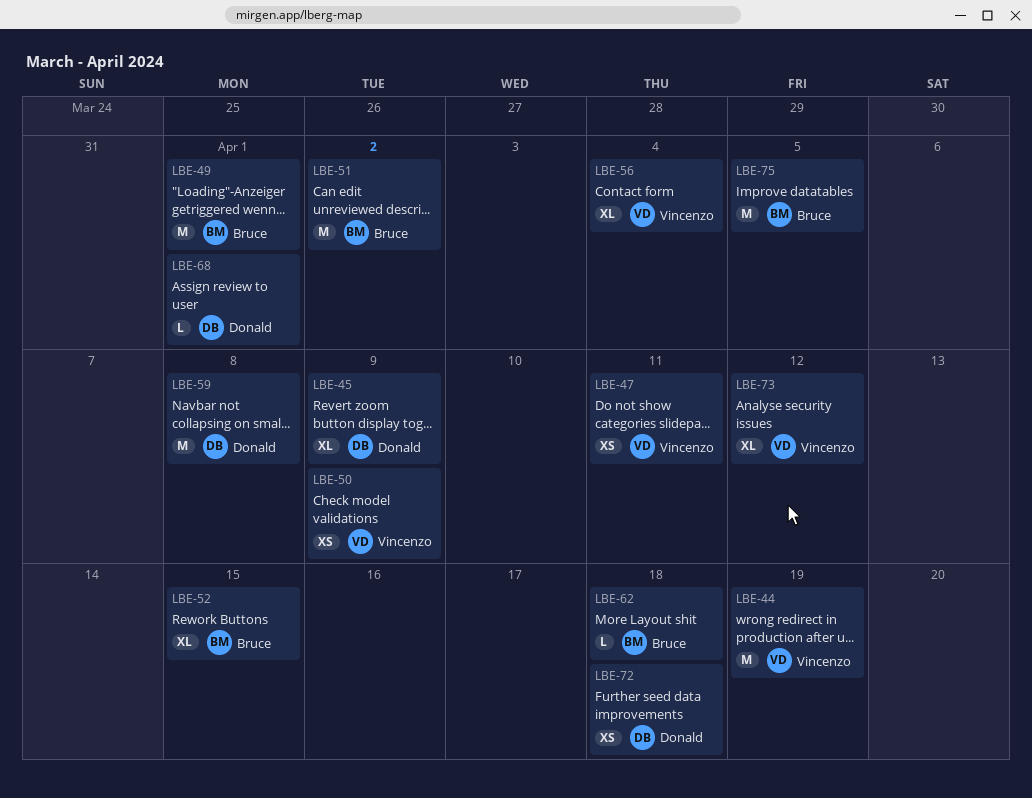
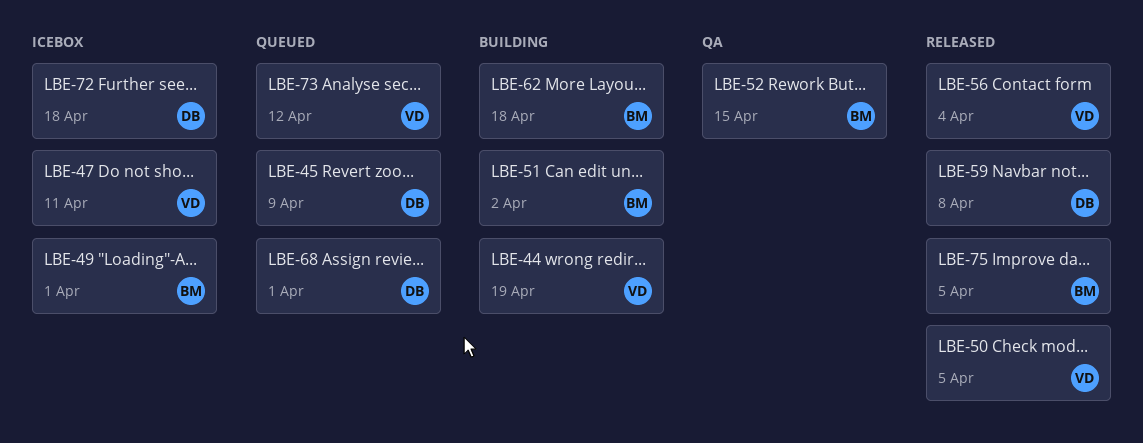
LBE-50, due: Apr 9 -> Apr 5

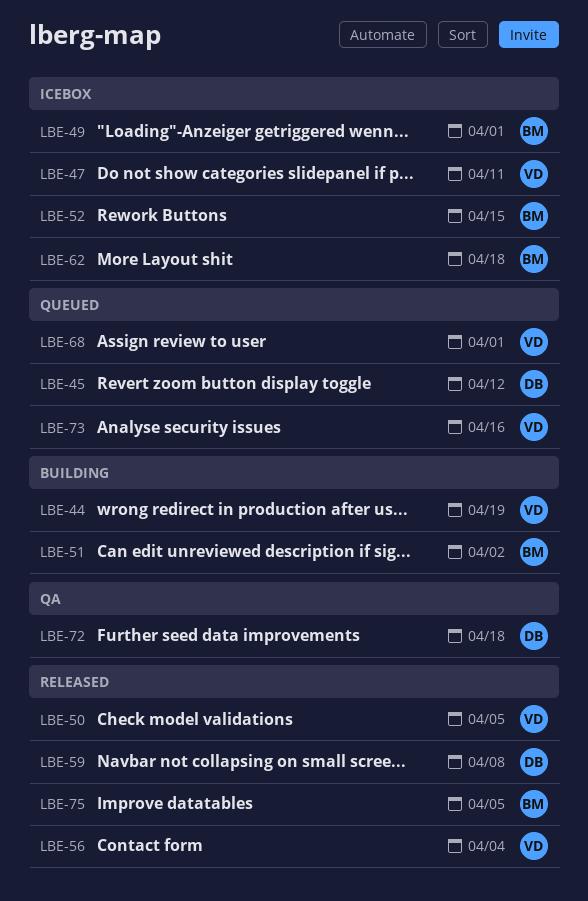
LBE-45, due: Apr 9 -> Apr 12
LBE-52, status: QA -> Icebox
LBE-62, status: Building -> Icebox
LBE-68, owner: DB -> VD
LBE-72, status: Icebox -> QA
LBE-73, due: Apr 12 -> Apr 16

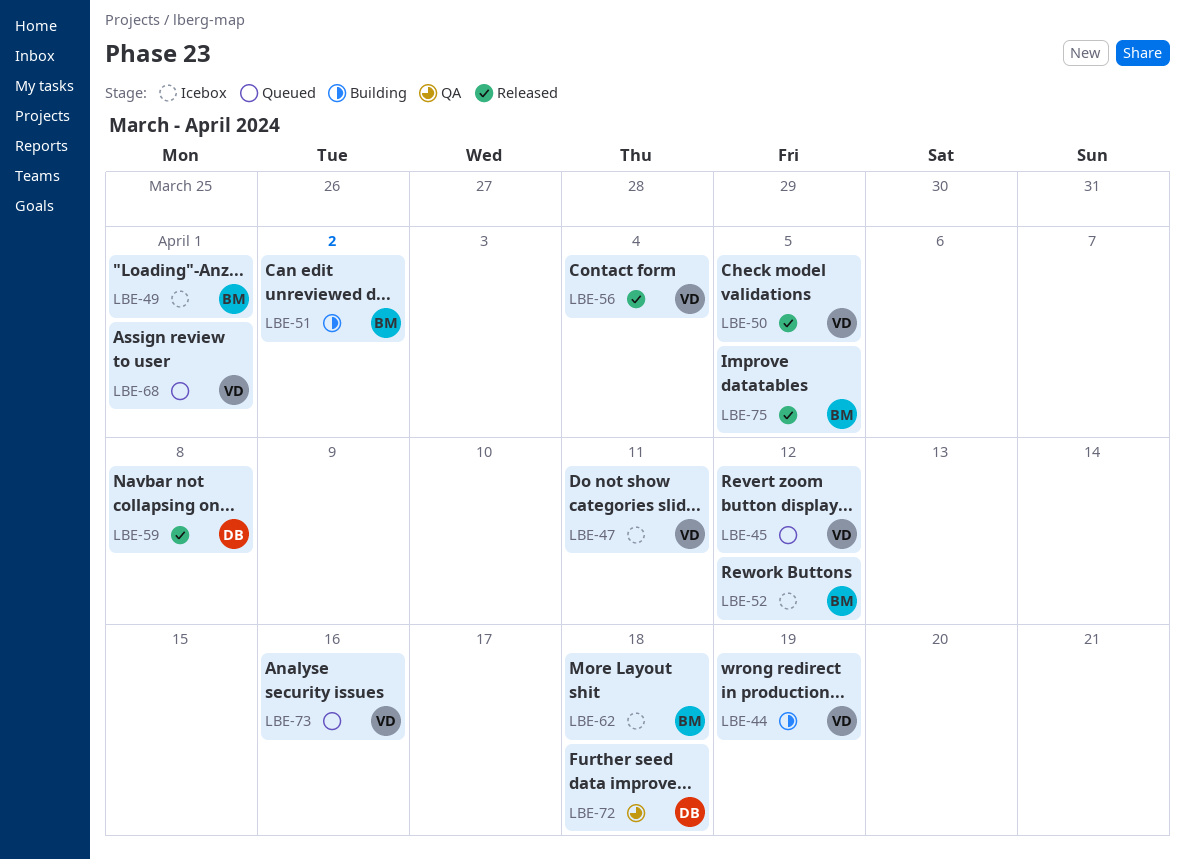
LBE-45, owner: DB -> VD
LBE-52, due: Apr 15 -> Apr 12

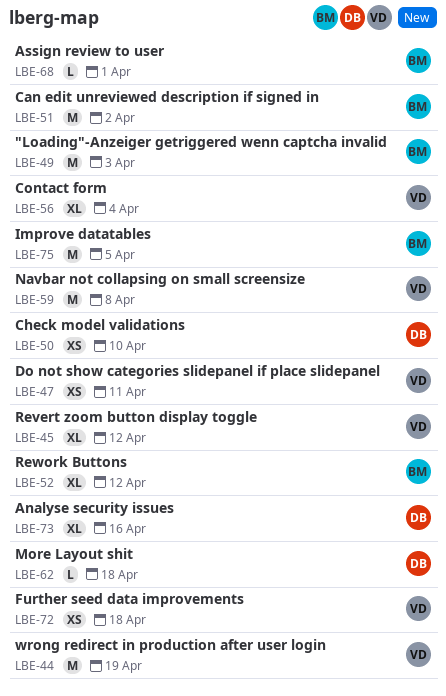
LBE-49, due: Apr 1 -> Apr 3
LBE-50, owner: VD -> DB
LBE-50, due: Apr 5 -> Apr 10
LBE-59, owner: DB -> VD
LBE-62, owner: BM -> DB
LBE-68, owner: VD -> BM
LBE-72, owner: DB -> VD
LBE-73, owner: VD -> DB

